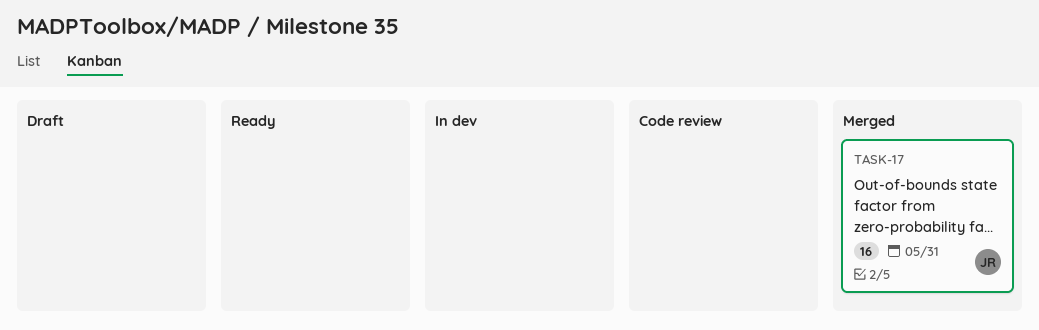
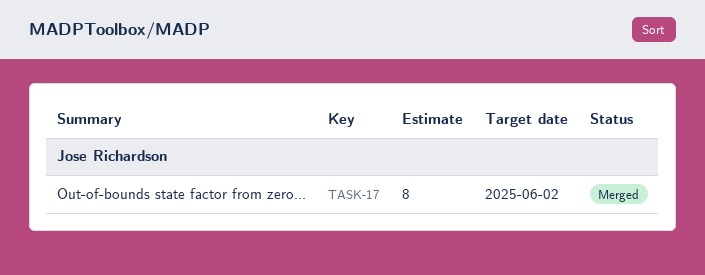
TASK-17, estimate: 16 -> 8
TASK-17, due: May 31 -> Jun 2

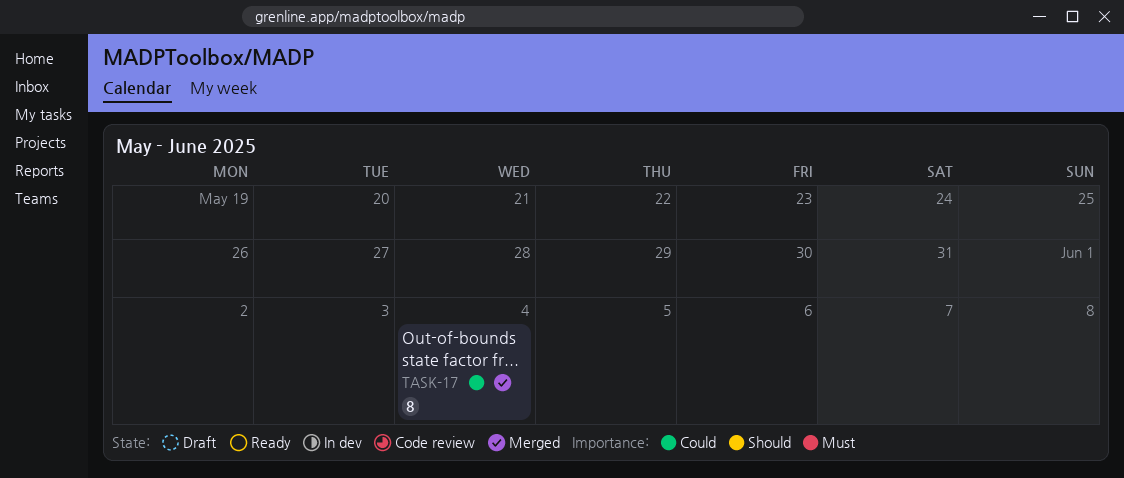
TASK-17, due: Jun 2 -> Jun 4

